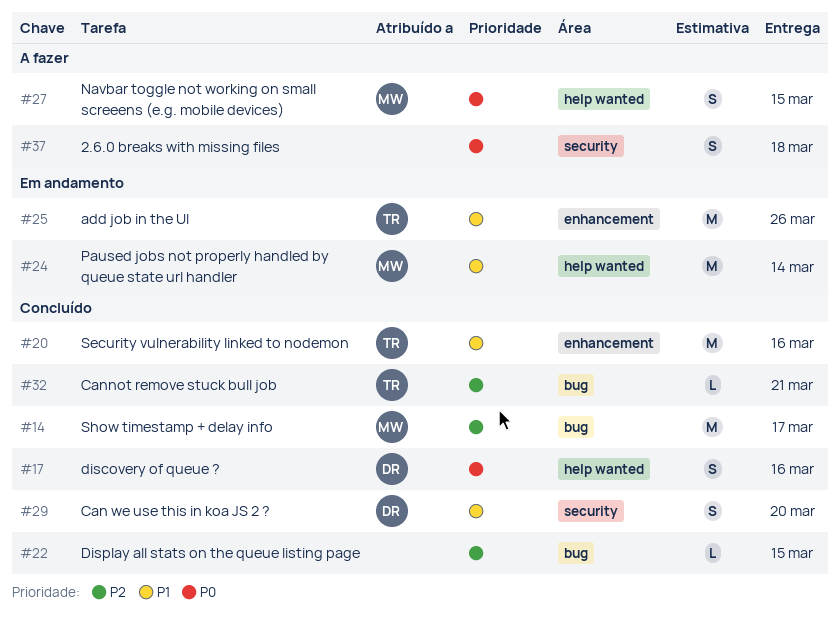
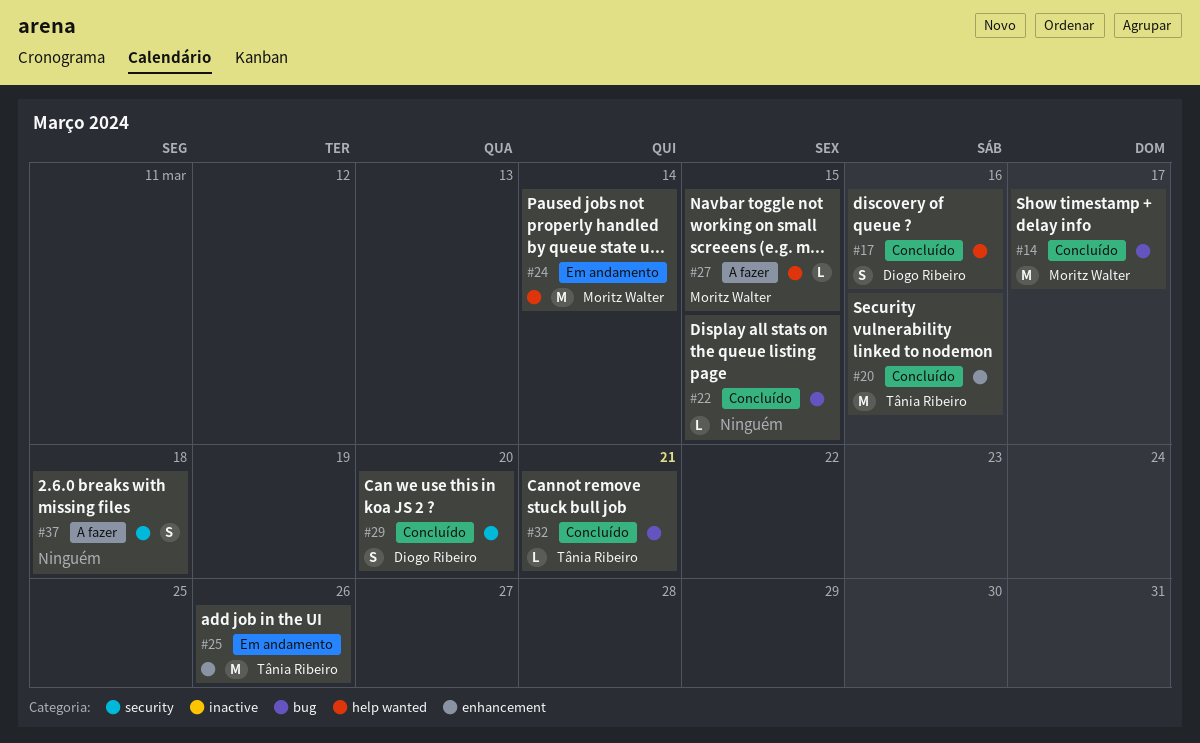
#27, estimate: S -> L

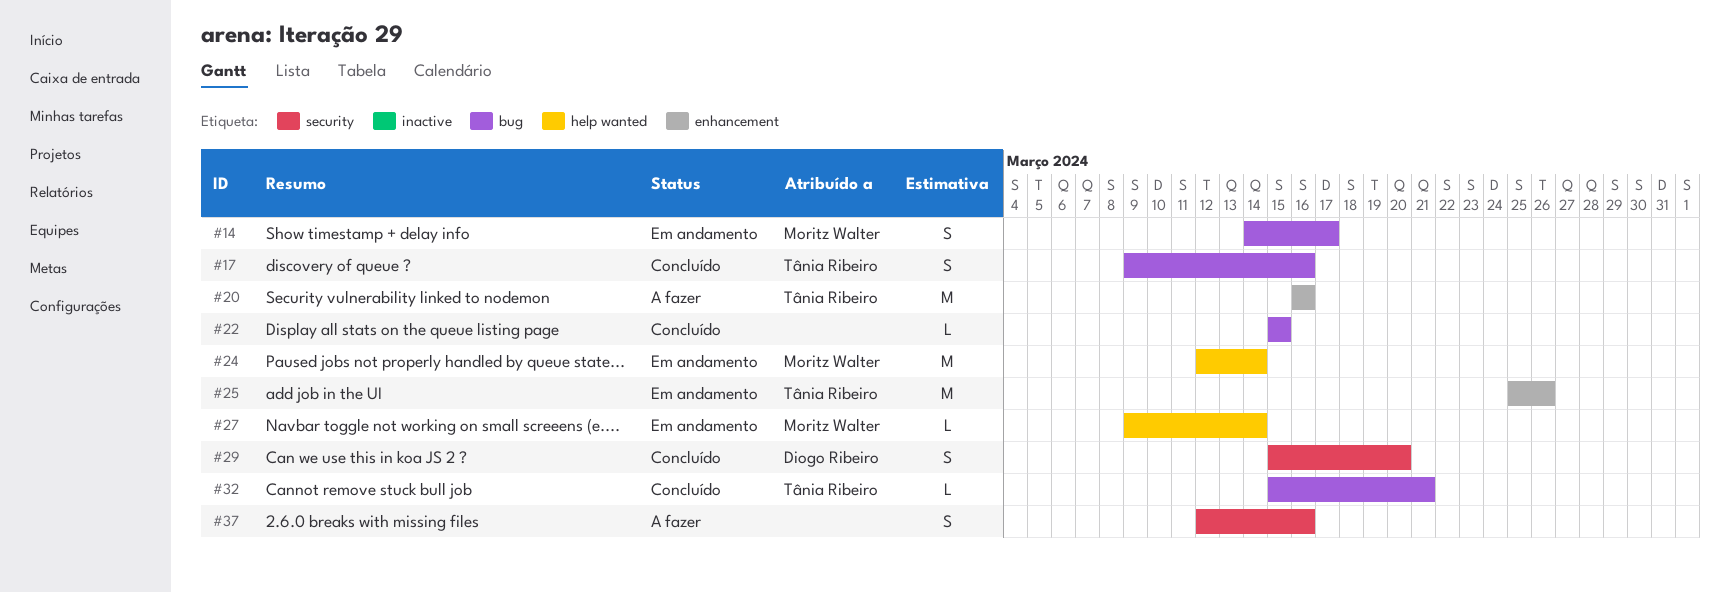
#14, status: Concluído -> Em andamento
#14, estimate: M -> S
#17, owner: Diogo Ribeiro -> Tânia Ribeiro
#17, label: help wanted -> bug
#20, status: Concluído -> A fazer
#27, status: A fazer -> Em andamento
#27, due: Mar 15 -> Mar 14
#37, due: Mar 18 -> Mar 16

